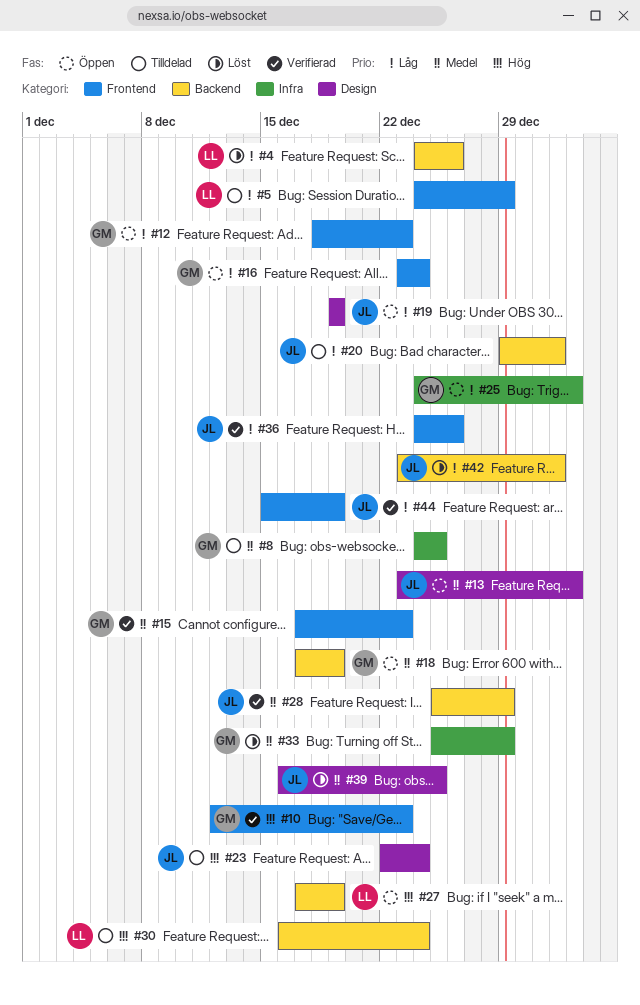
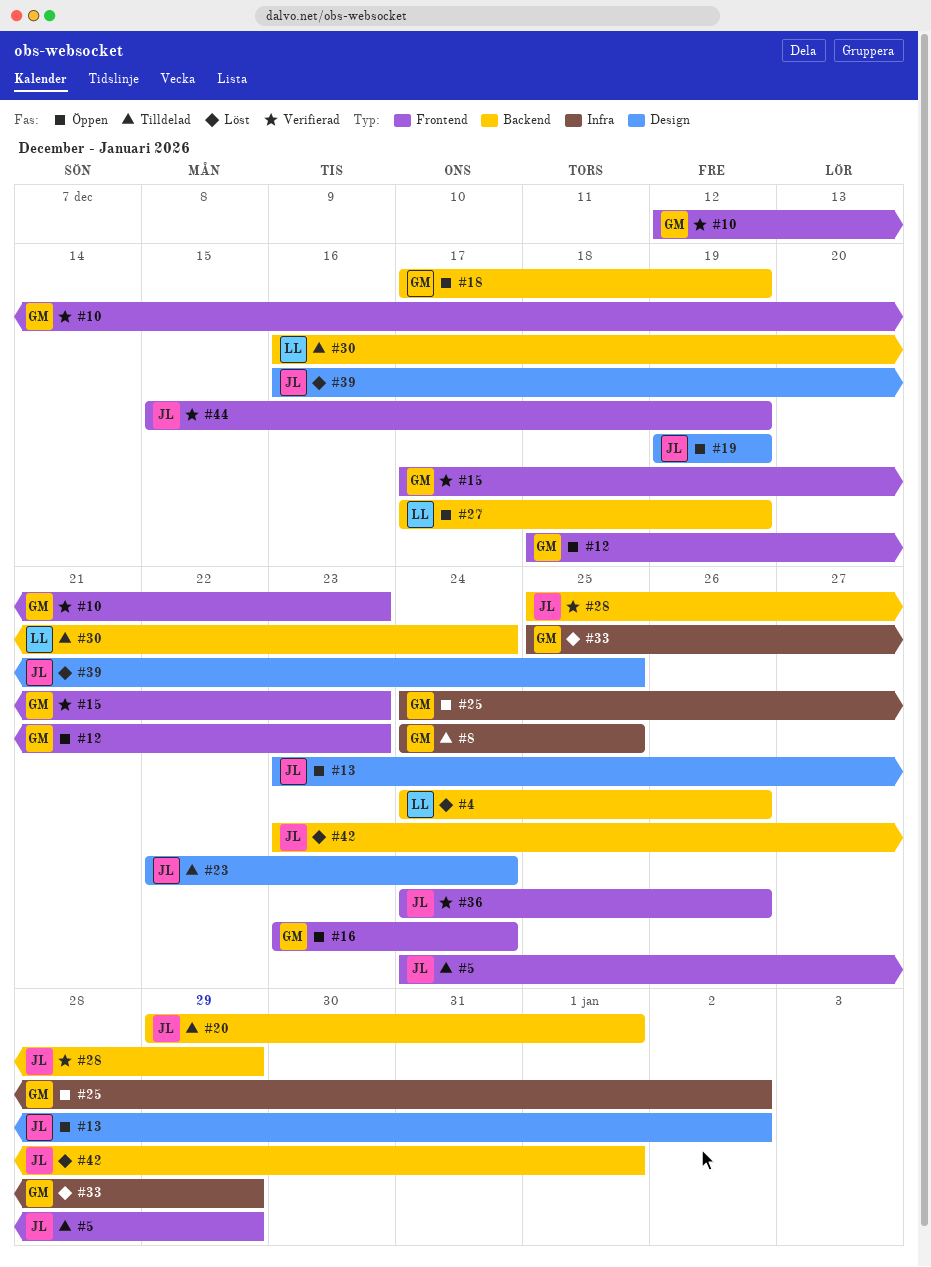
#5, owner: LL -> JL

